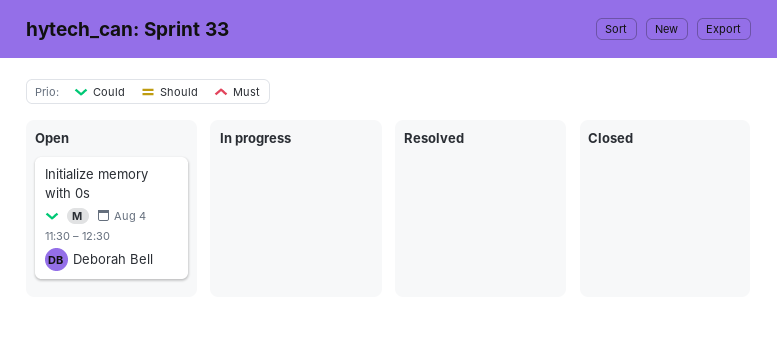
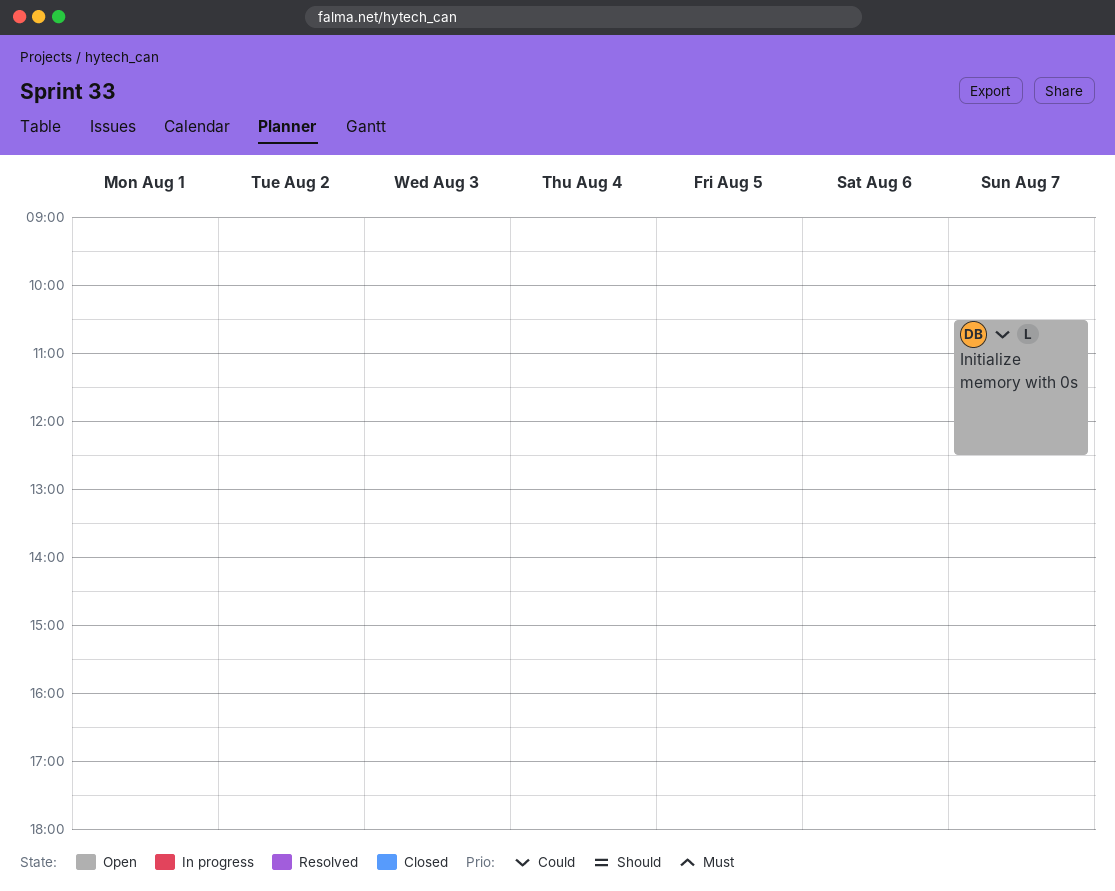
Initialize memory with 0s, estimate: M -> L
Initialize memory with 0s, day: Aug 4 -> Aug 7
Initialize memory with 0s, begins: 11:30 -> 10:30

